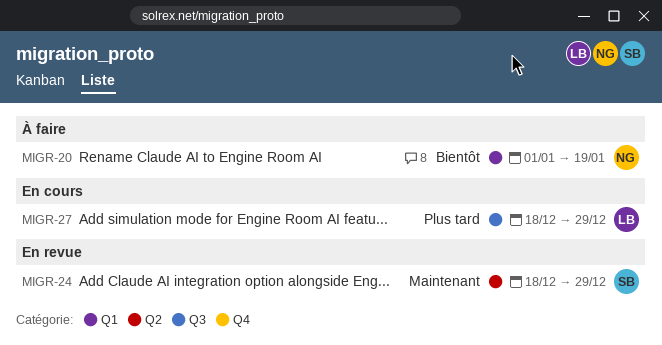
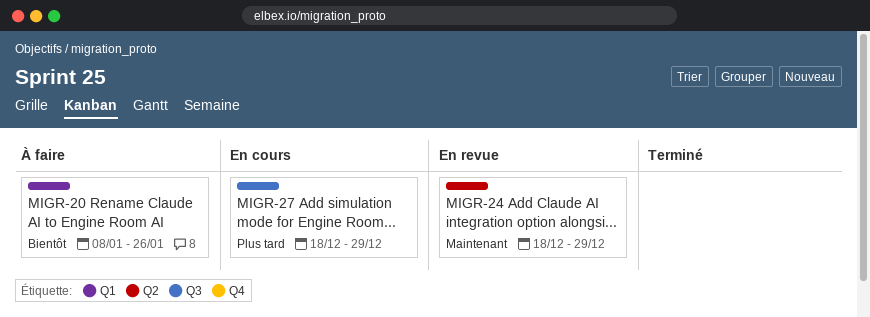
MIGR-20, start: Jan 1 -> Jan 8
MIGR-20, due: Jan 19 -> Jan 26

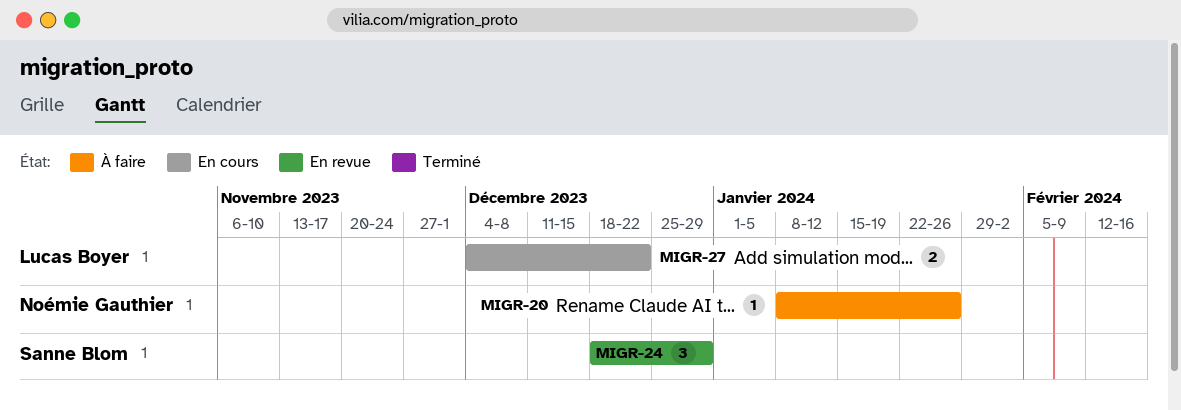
MIGR-27, start: Dec 18 -> Dec 4
MIGR-27, due: Dec 29 -> Dec 22

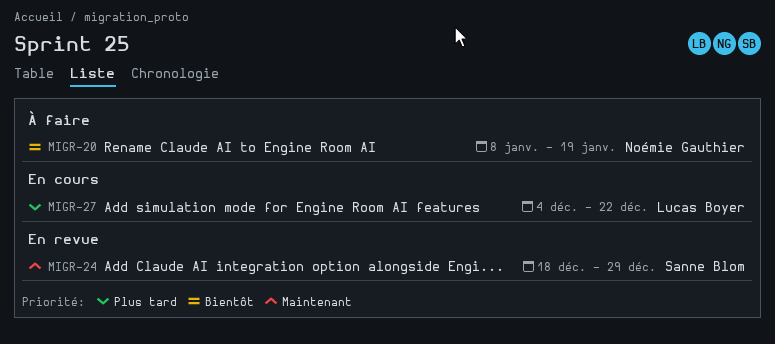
MIGR-20, due: Jan 26 -> Jan 19

